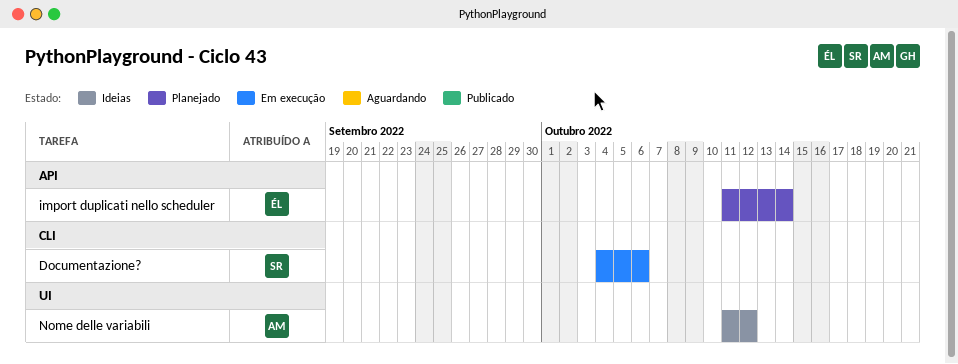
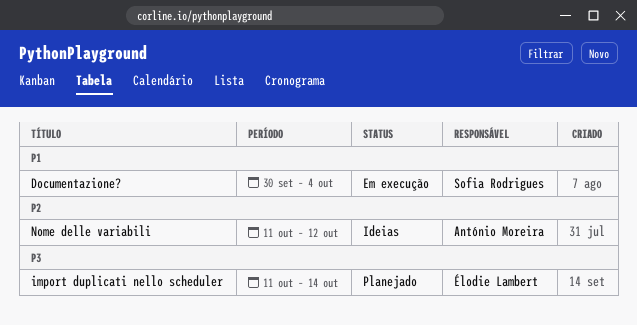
Documentazione?, start: Oct 4 -> Sep 30
Documentazione?, due: Oct 6 -> Oct 4

